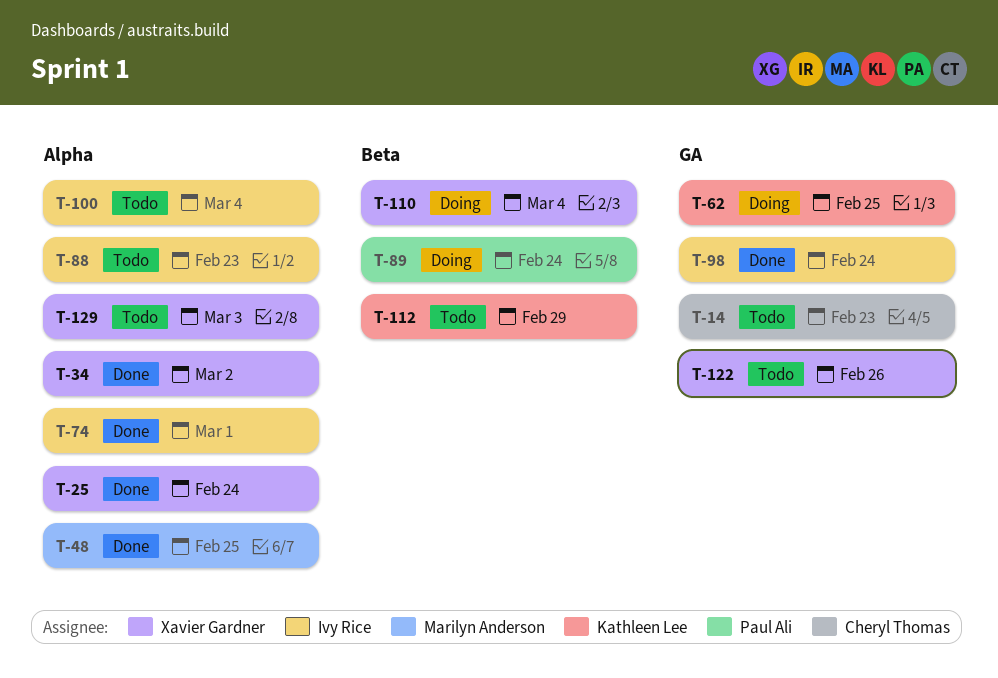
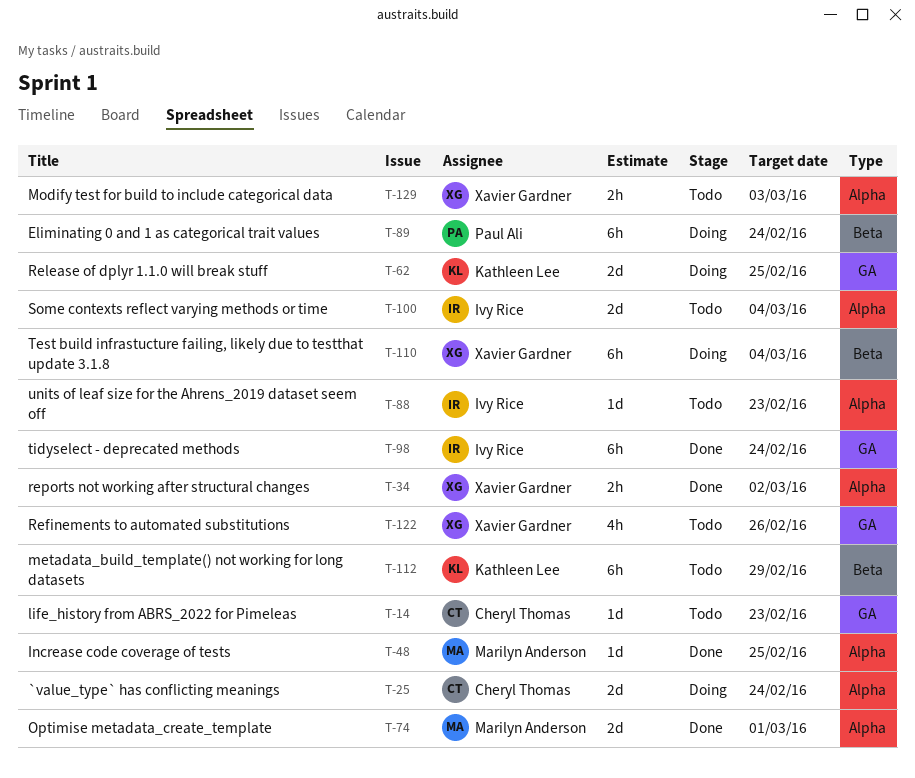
T-25, status: Done -> Doing
T-25, owner: Xavier Gardner -> Cheryl Thomas
T-74, owner: Ivy Rice -> Marilyn Anderson

